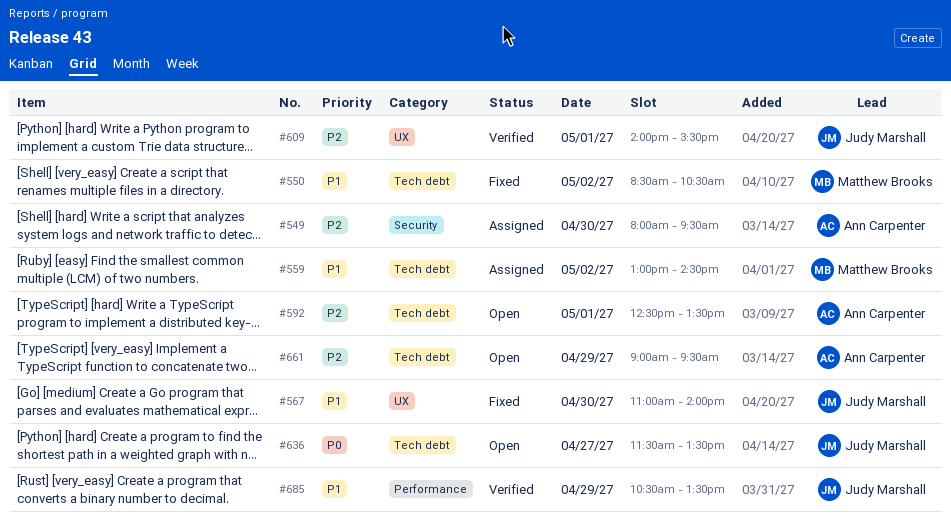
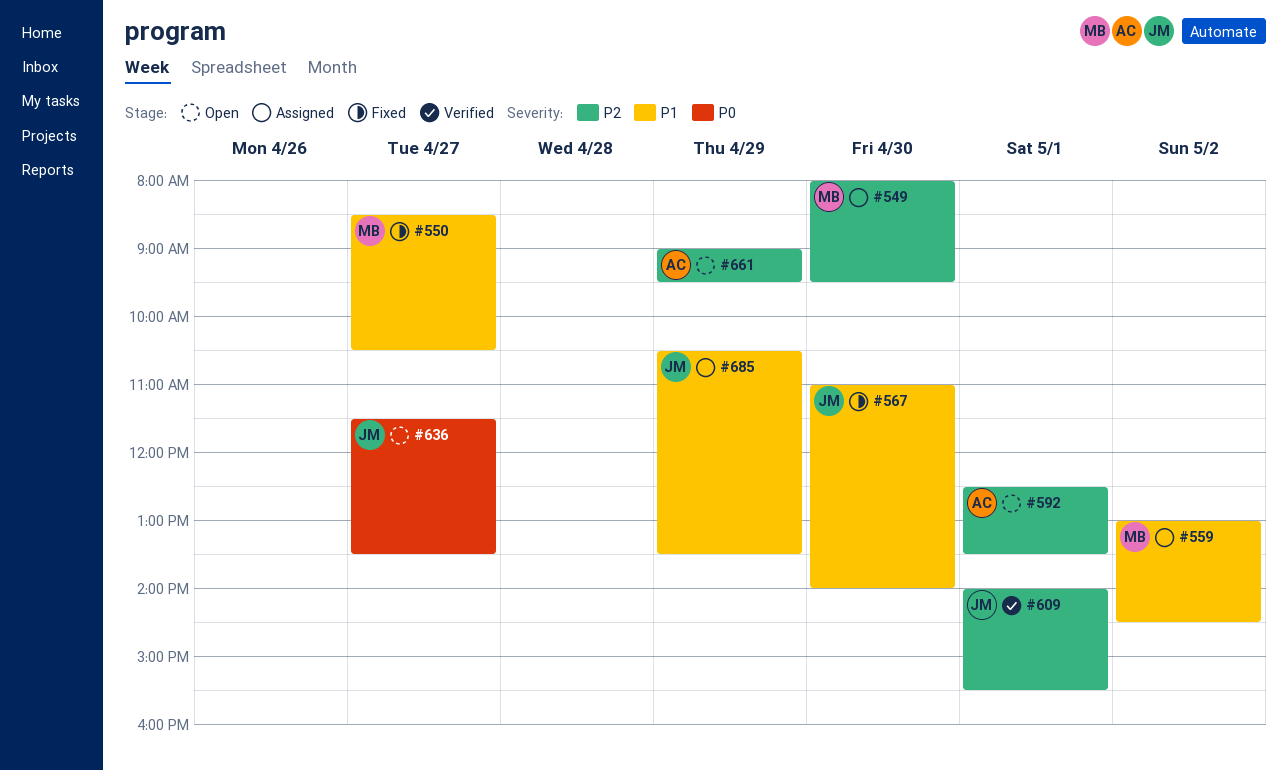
#549, owner: Ann Carpenter -> Matthew Brooks
#550, day: May 2 -> Apr 27
#685, status: Verified -> Assigned

